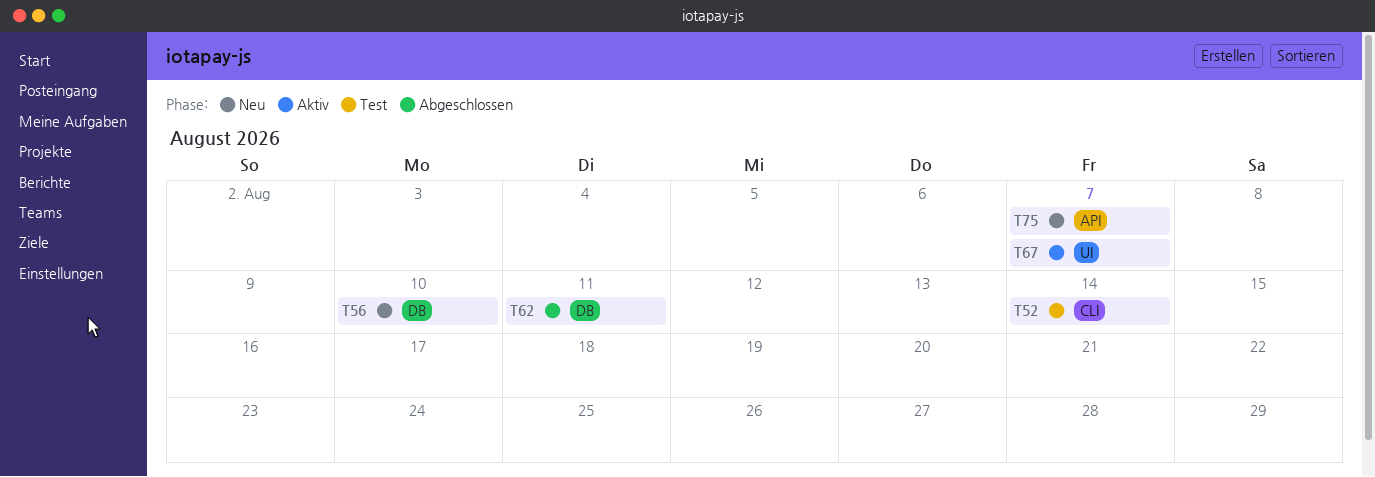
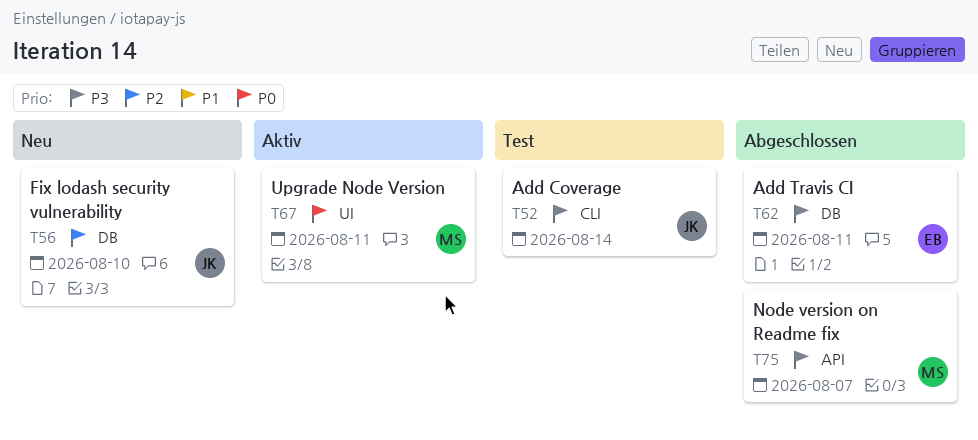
T67, due: Aug 7 -> Aug 11
T75, status: Neu -> Abgeschlossen

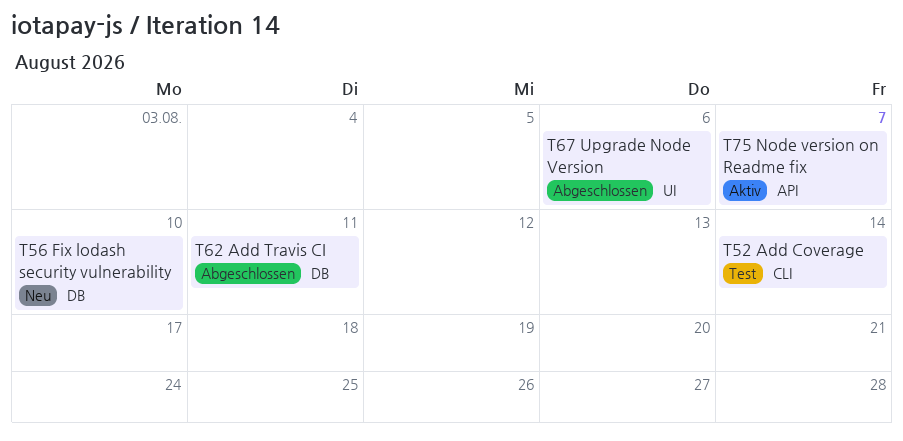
T67, status: Aktiv -> Abgeschlossen
T67, due: Aug 11 -> Aug 6
T75, status: Abgeschlossen -> Aktiv

